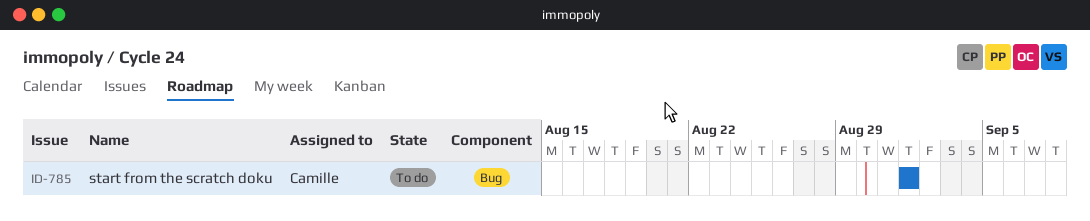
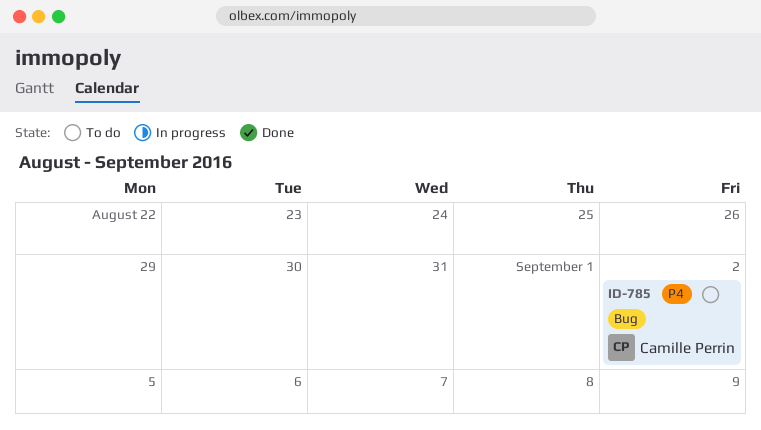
ID-785, due: Sep 1 -> Sep 2

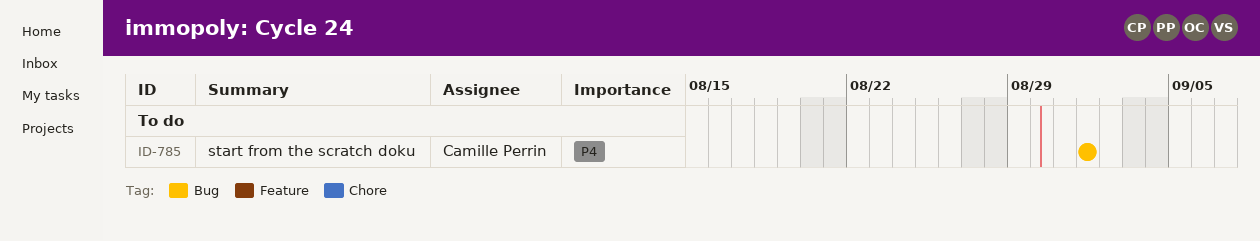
ID-785, due: Sep 2 -> Sep 1

